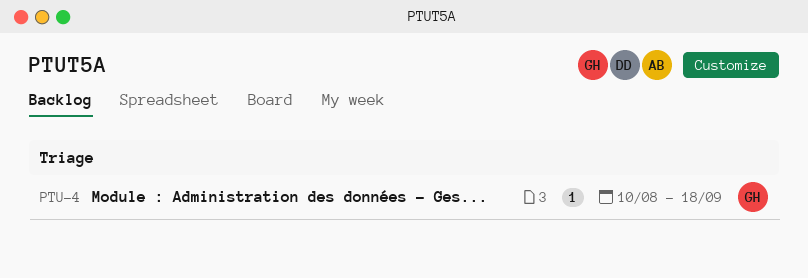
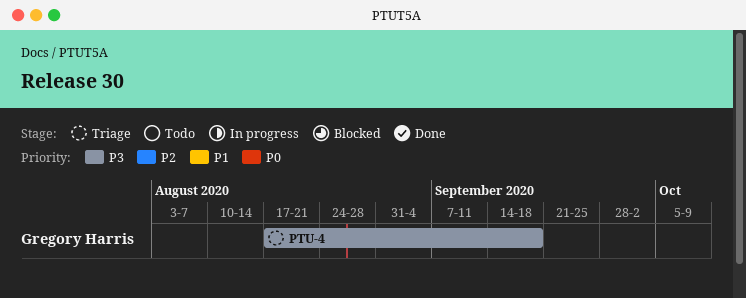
PTU-4, start: Aug 10 -> Aug 17

